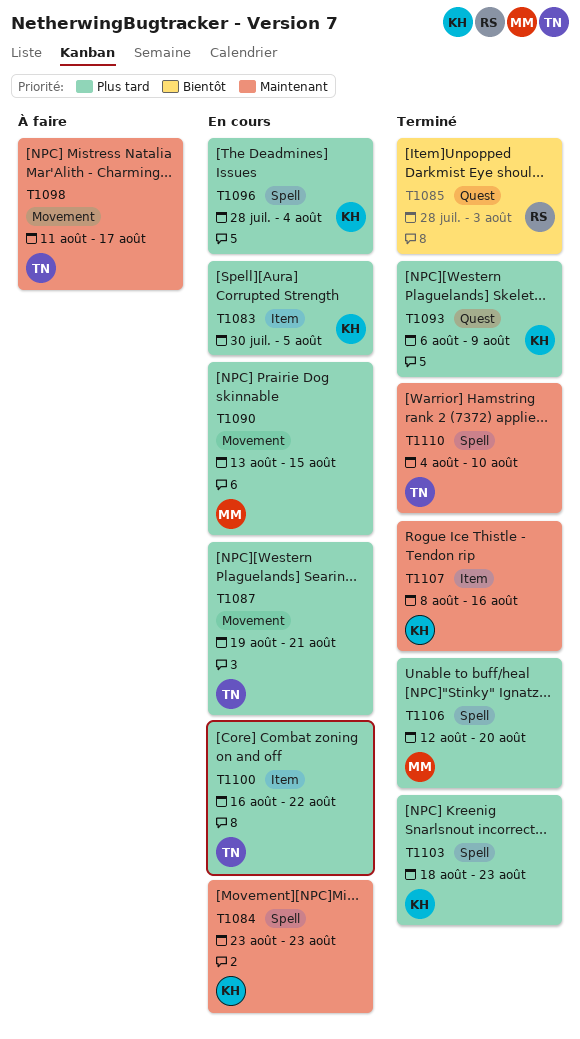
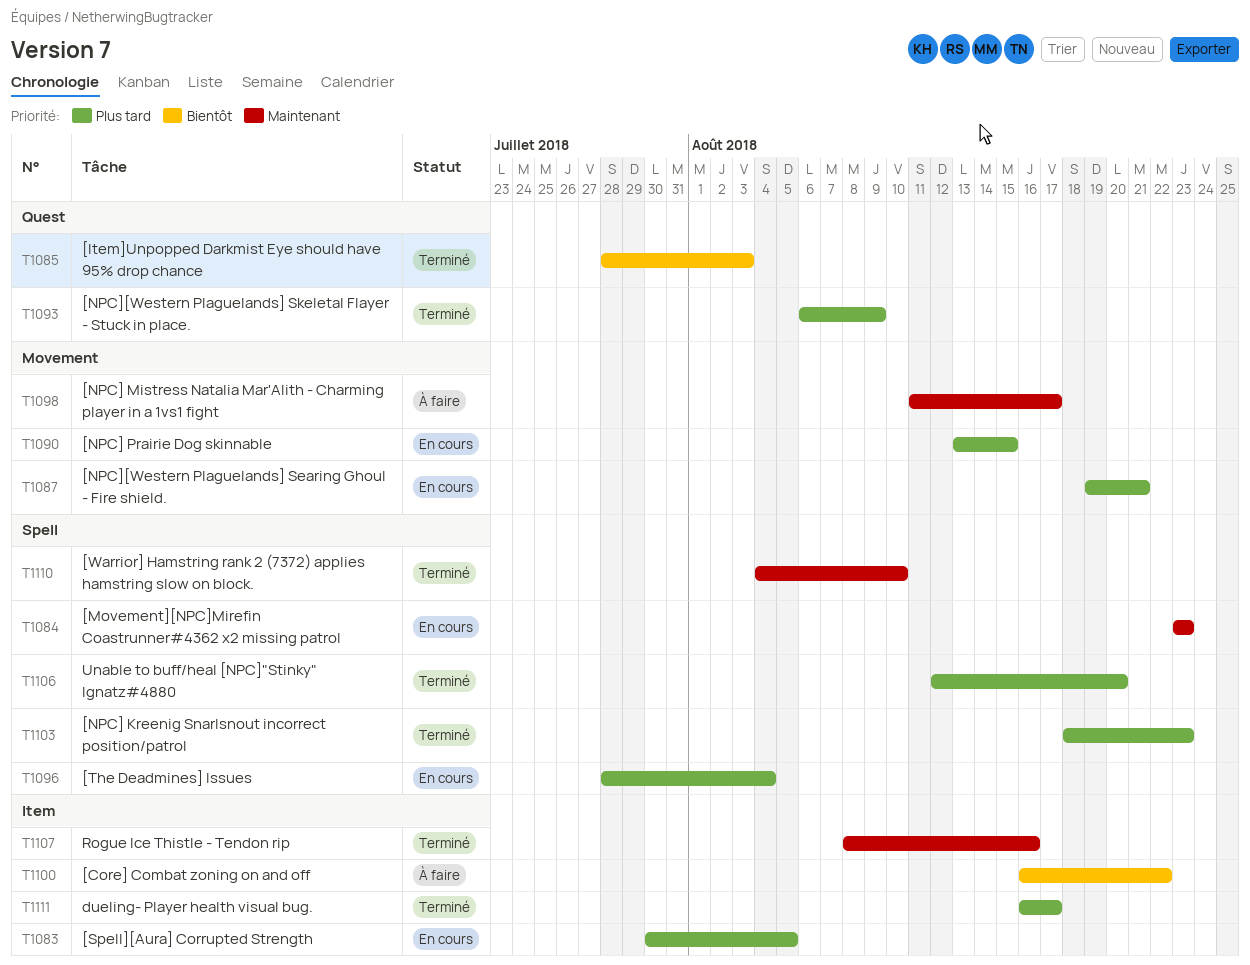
T1100, status: En cours -> À faire
T1100, priority: Plus tard -> Bientôt
T1111: none -> present

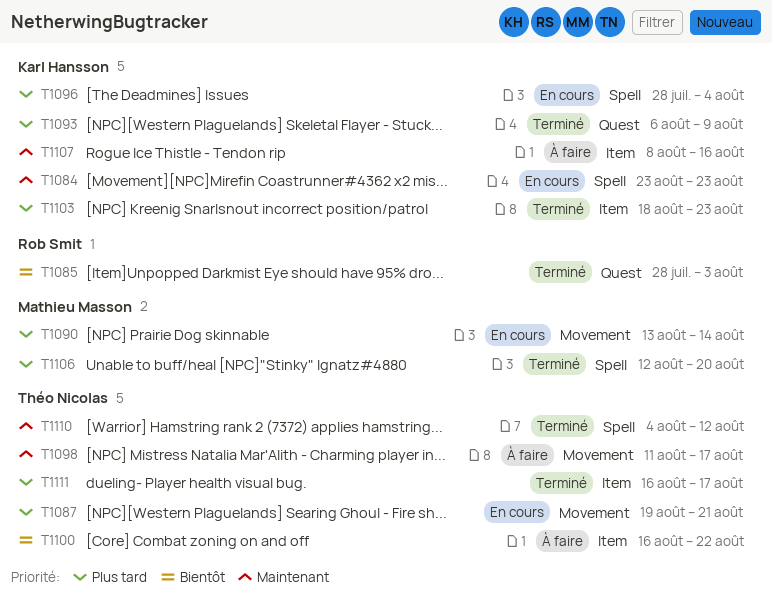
T1083: present -> none
T1090, due: Aug 15 -> Aug 14
T1103, label: Spell -> Item
T1107, status: Terminé -> À faire
T1110, due: Aug 10 -> Aug 12

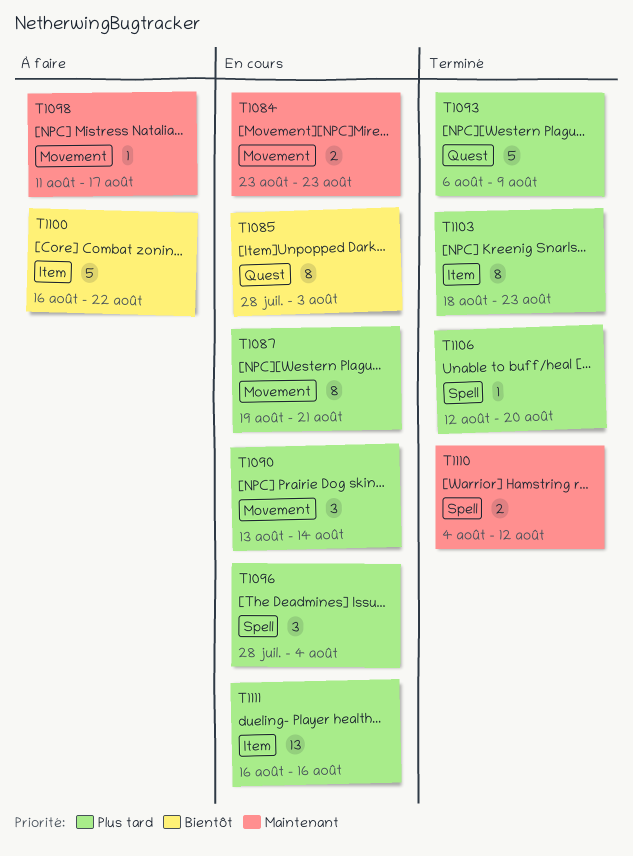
T1084, label: Spell -> Movement
T1085, status: Terminé -> En cours
T1107: present -> none
T1111, status: Terminé -> En cours
T1111, due: Aug 17 -> Aug 16

